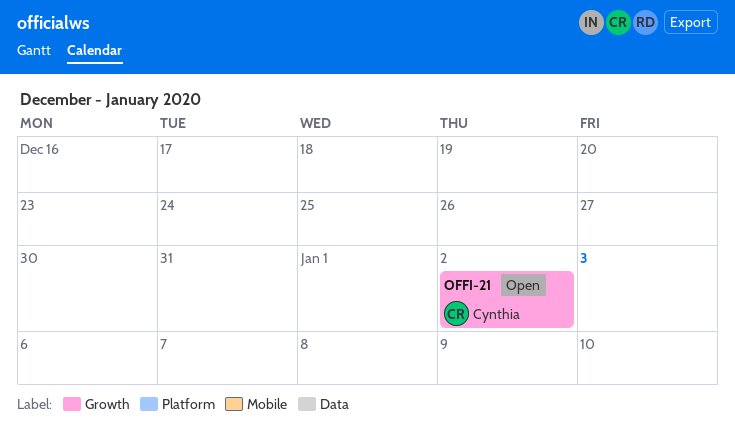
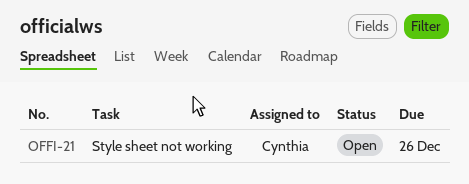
OFFI-21, due: Jan 2 -> Dec 26

